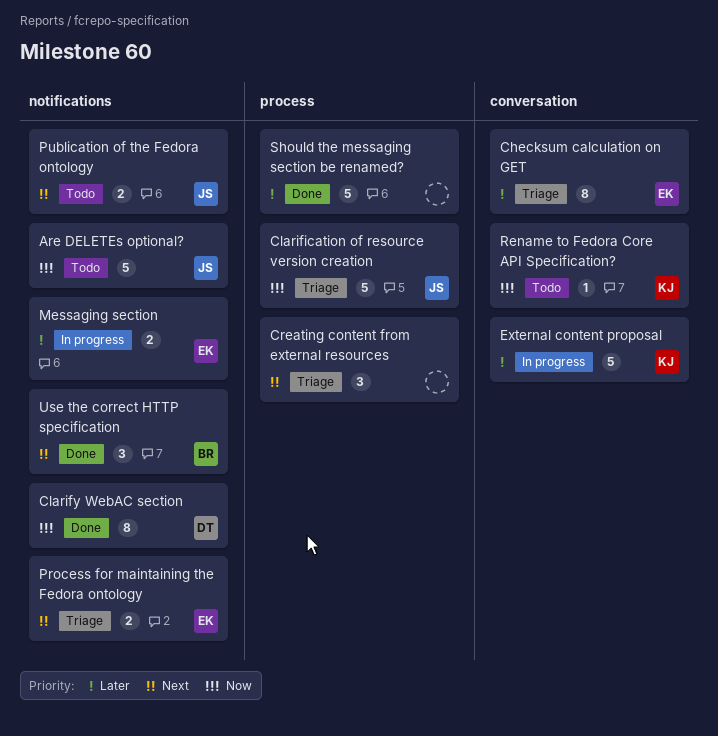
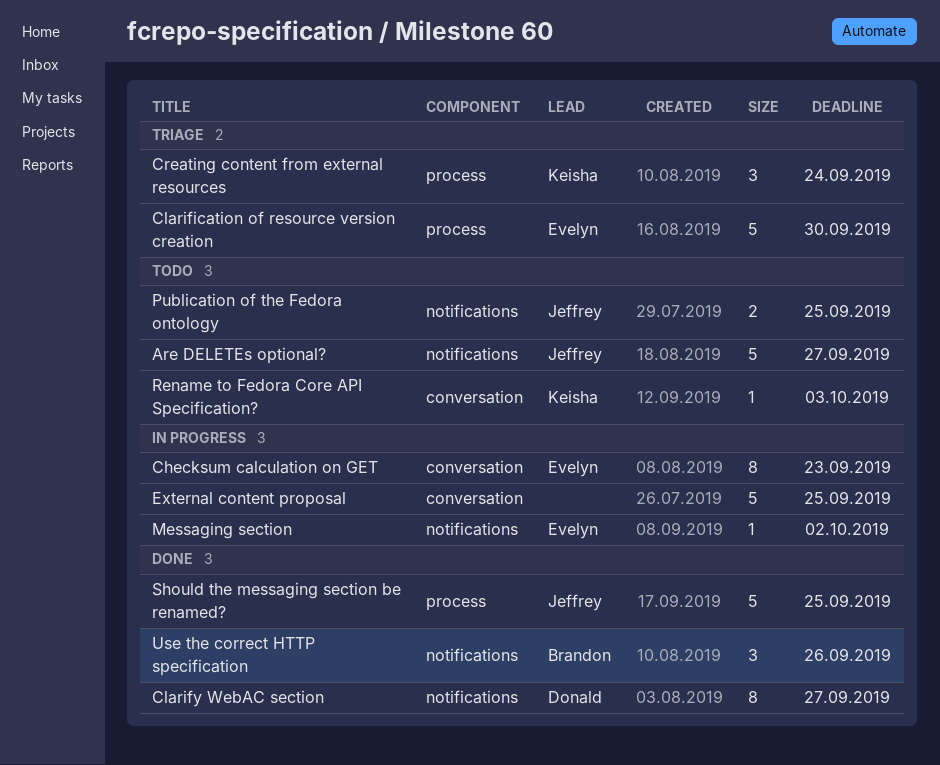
Checksum calculation on GET, status: Triage -> In progress
Clarification of resource version creation, owner: Jeffrey -> Evelyn
Creating content from external resources, owner: none -> Keisha
External content proposal, owner: Keisha -> none
Messaging section, estimate: 2 -> 1
Process for maintaining the Fedora ontology: present -> none
Should the messaging section be renamed?, owner: none -> Jeffrey

